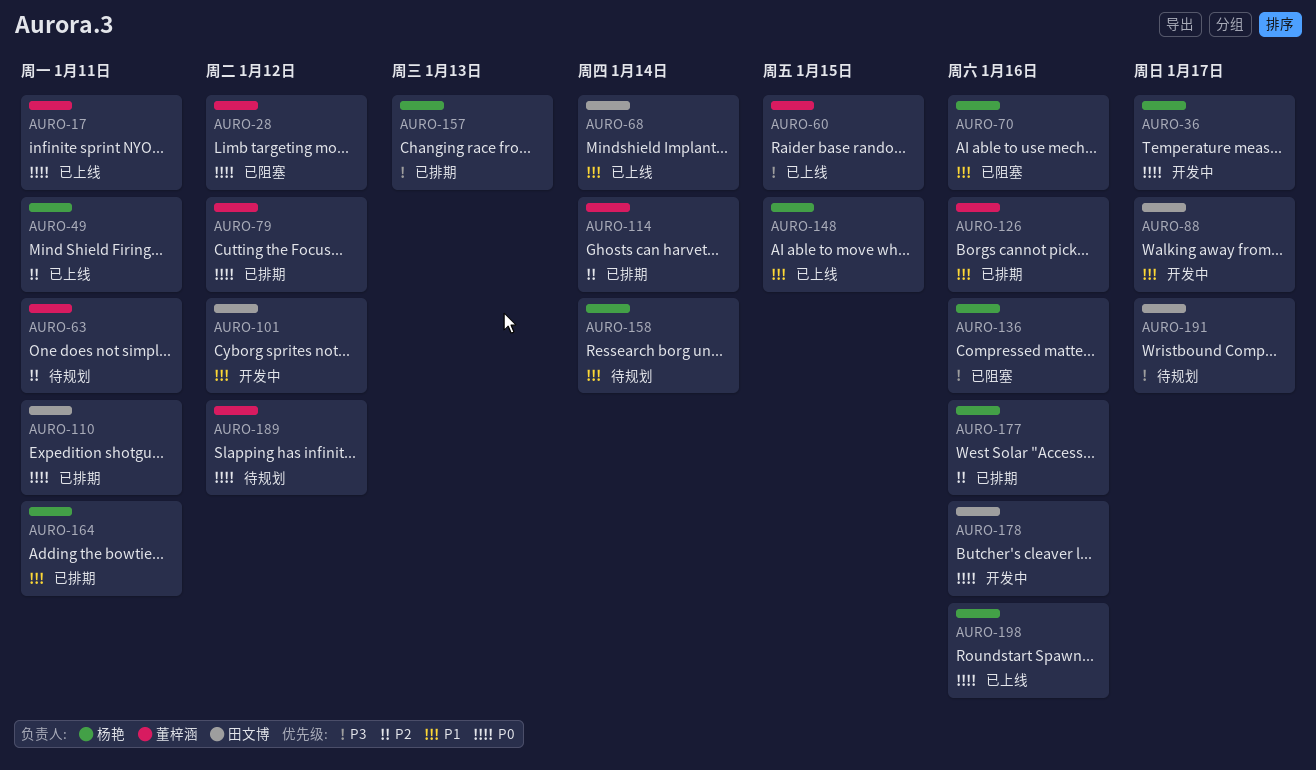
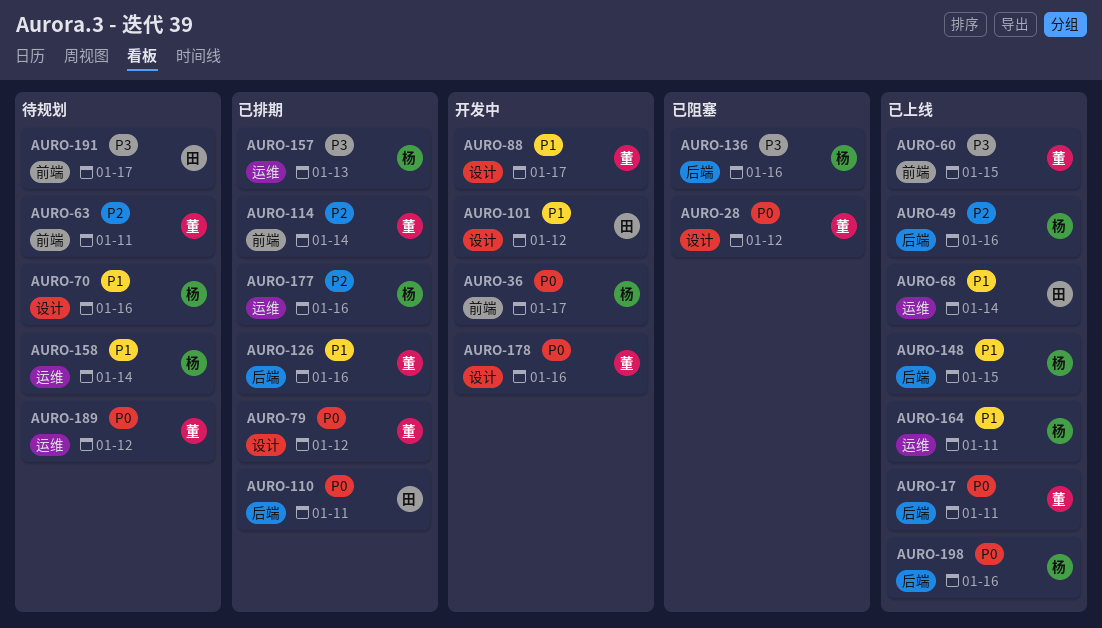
AURO-49, due: Jan 11 -> Jan 16
AURO-70, status: 已阻塞 -> 待规划
AURO-88, owner: 田文博 -> 董梓涵
AURO-164, status: 已排期 -> 已上线
AURO-178, owner: 田文博 -> 董梓涵

